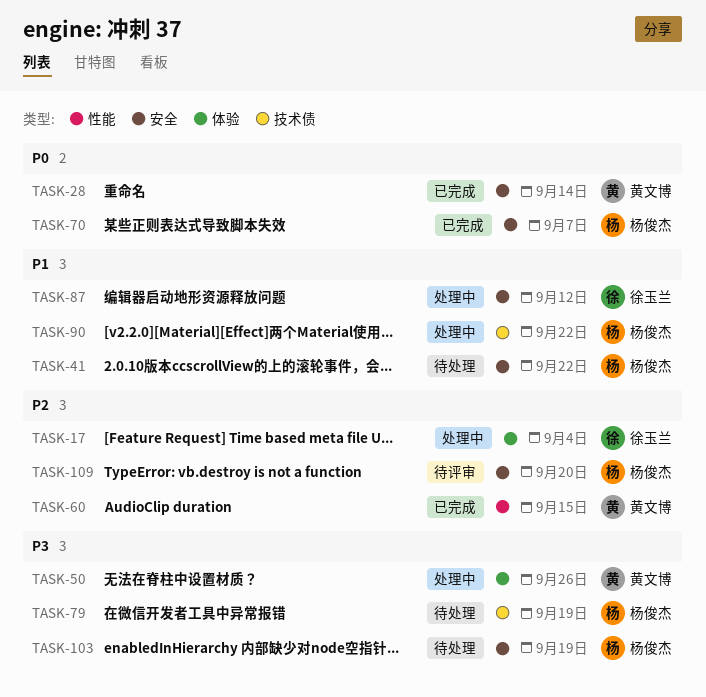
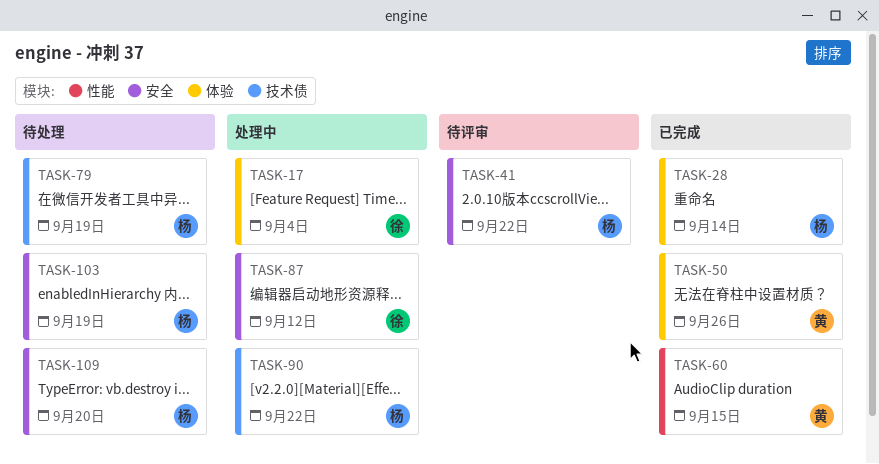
TASK-28, owner: 黄文博 -> 杨俊杰
TASK-28, label: 安全 -> 体验
TASK-41, status: 待处理 -> 待评审
TASK-50, status: 处理中 -> 已完成
TASK-70: present -> none
TASK-109, status: 待评审 -> 待处理

